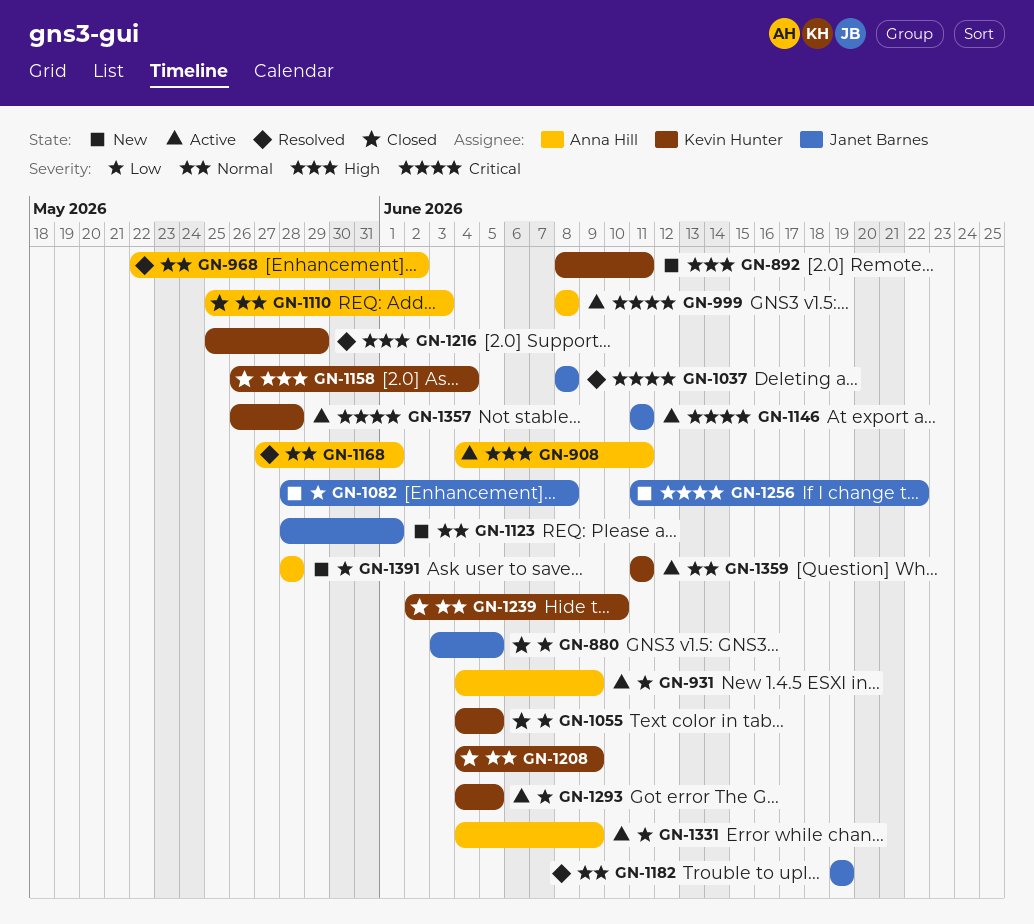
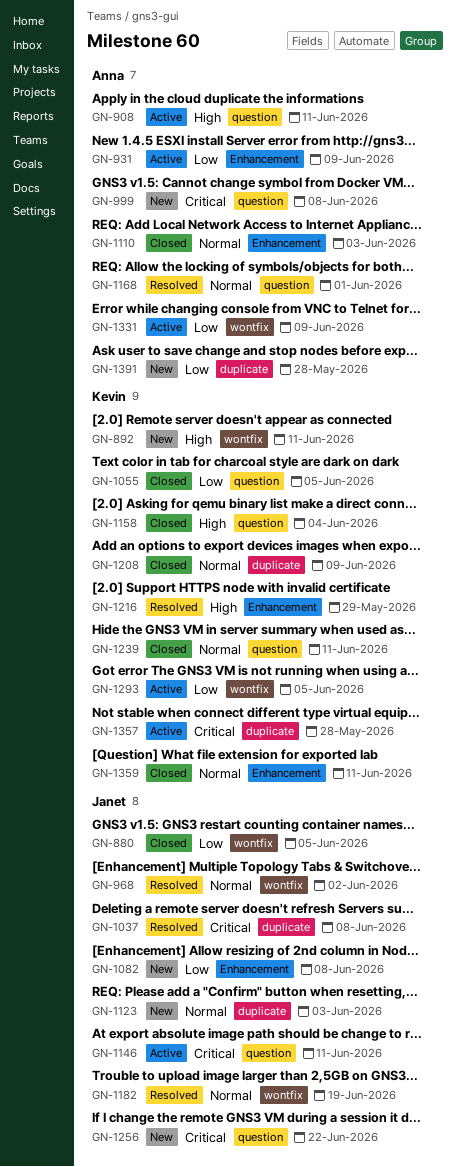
GN-968, owner: Anna Hill -> Janet Barnes
GN-999, status: Active -> New
GN-1123, due: Jun 1 -> Jun 3
GN-1239, due: Jun 10 -> Jun 11
GN-1359, status: Active -> Closed

